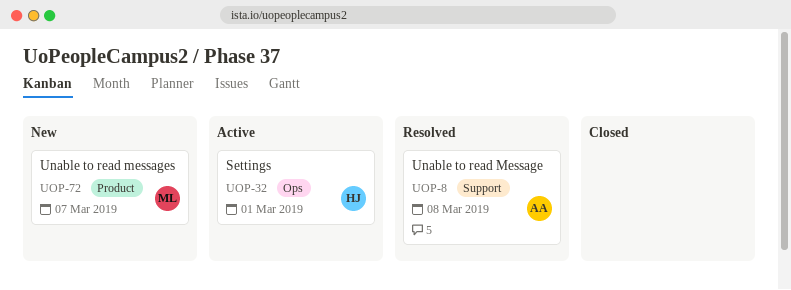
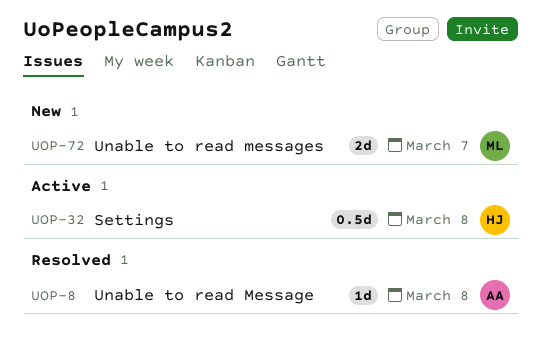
UOP-32, due: Mar 1 -> Mar 8

